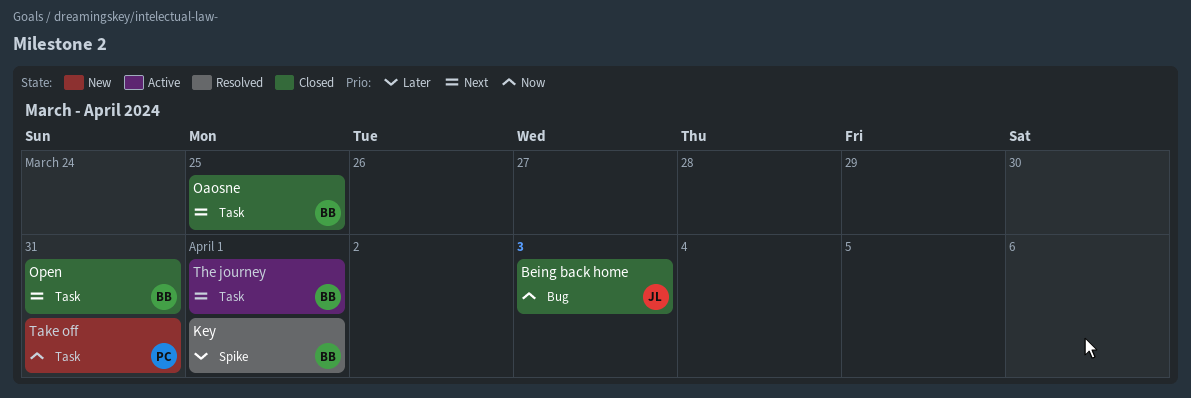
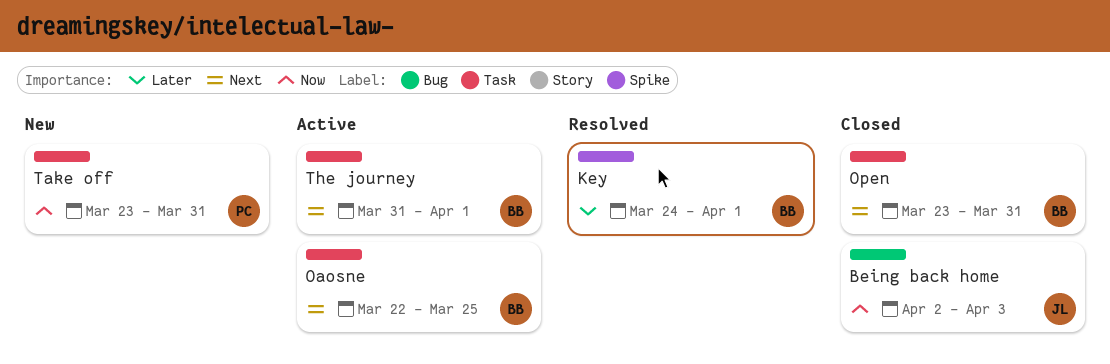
Oaosne, status: Closed -> Active

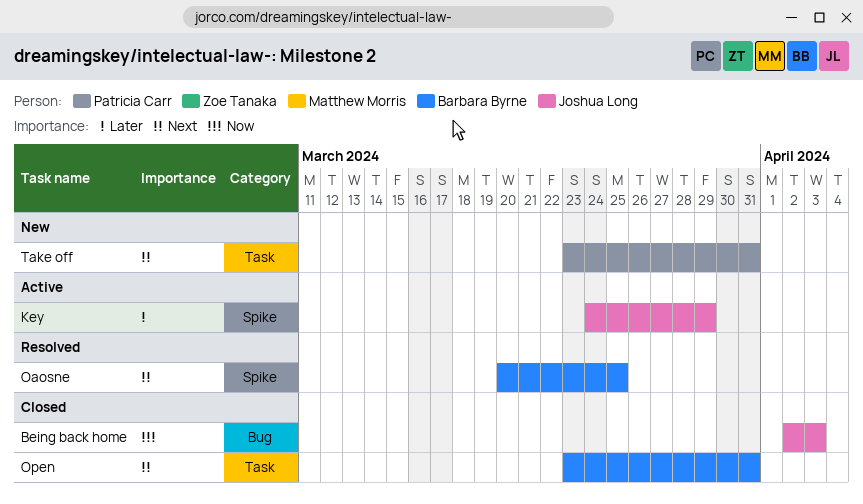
Key, status: Resolved -> Active
Key, owner: Barbara Byrne -> Joshua Long
Key, due: Apr 1 -> Mar 29
Oaosne, status: Active -> Resolved
Oaosne, label: Task -> Spike
Oaosne, start: Mar 22 -> Mar 20
Take off, priority: Now -> Next
The journey: present -> none

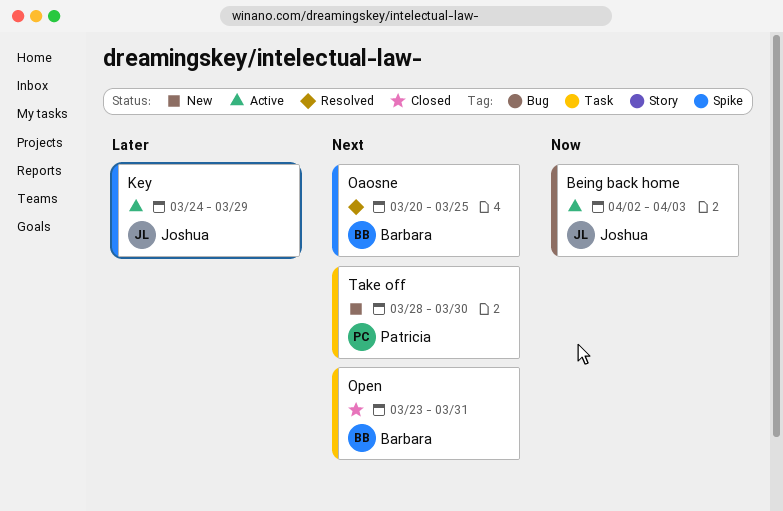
Being back home, status: Closed -> Active
Take off, start: Mar 23 -> Mar 28
Take off, due: Mar 31 -> Mar 30

